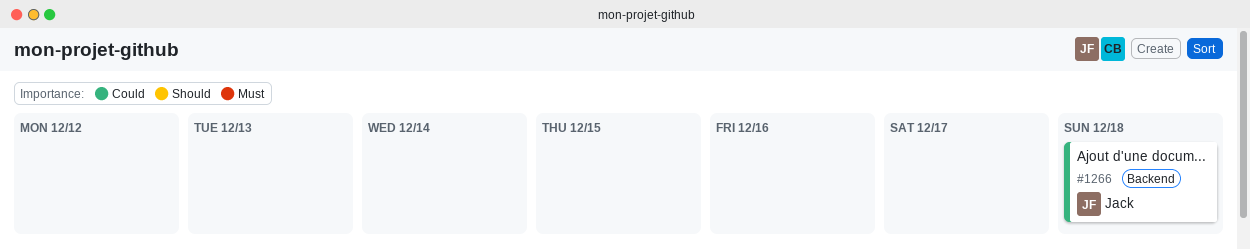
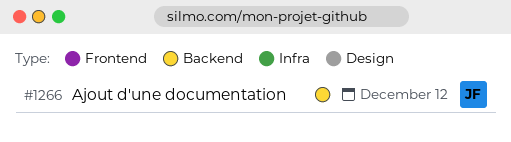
#1266, due: Dec 18 -> Dec 12

